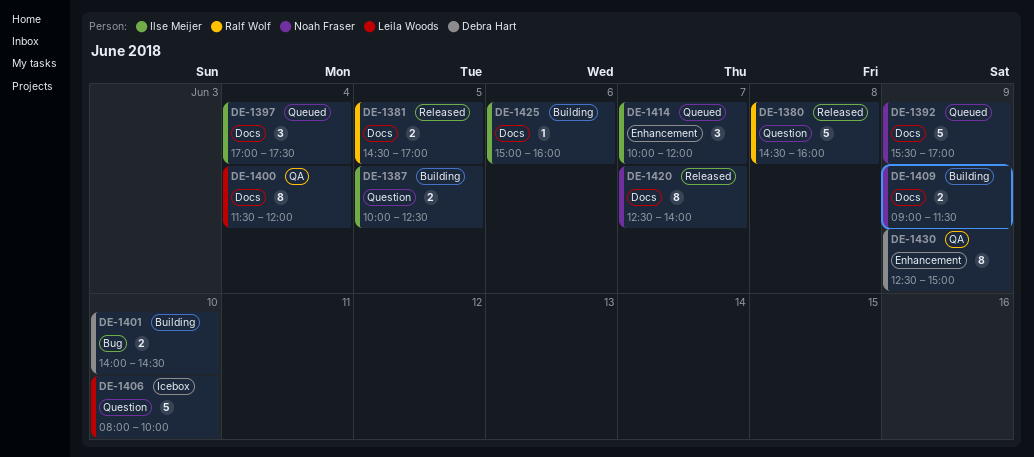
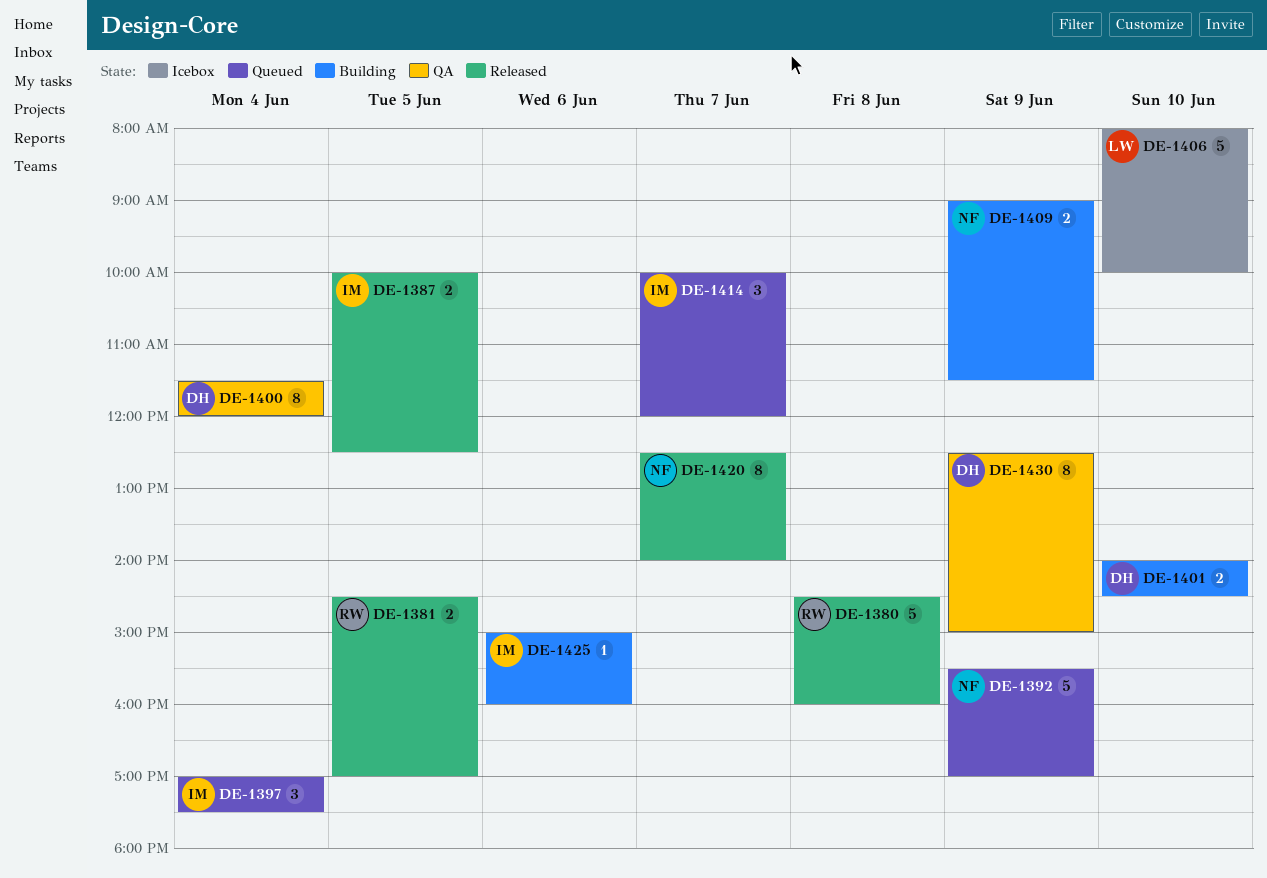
DE-1387, status: Building -> Released
DE-1400, owner: Leila Woods -> Debra Hart

